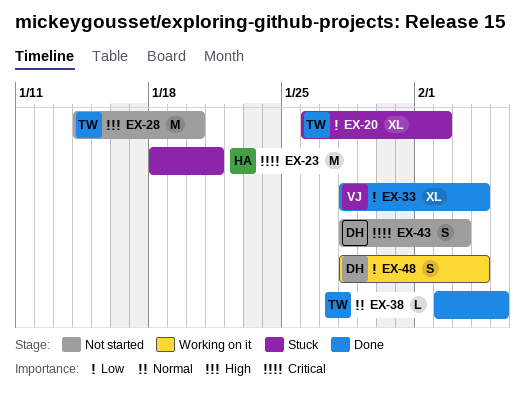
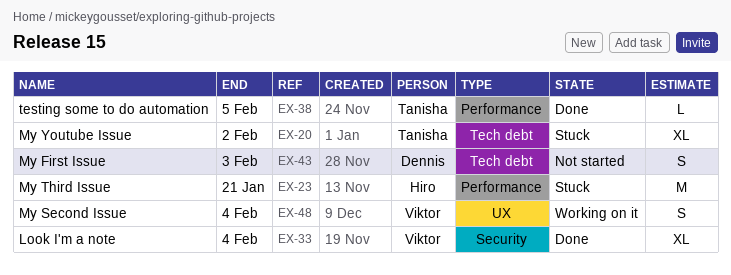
EX-28: present -> none
EX-48, owner: Dennis -> Viktor

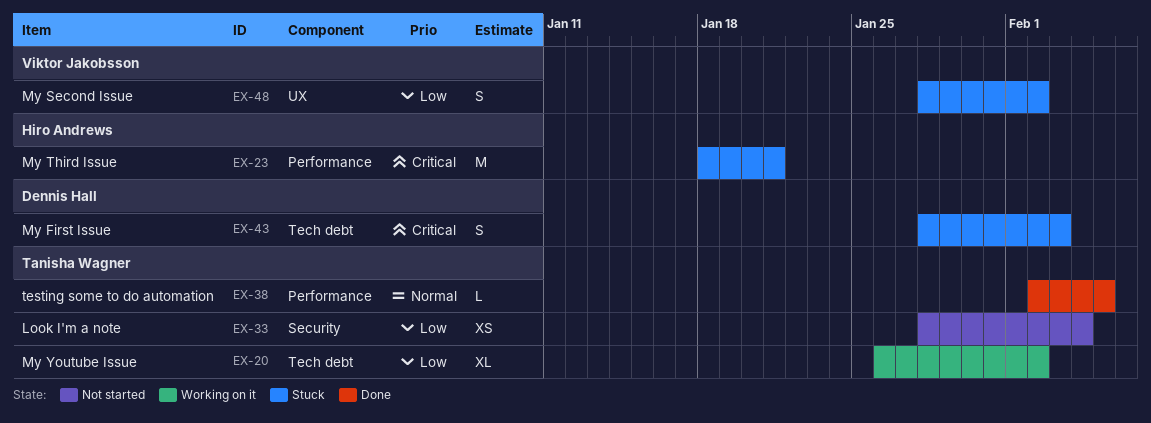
EX-20, status: Stuck -> Working on it
EX-33, status: Done -> Not started
EX-33, owner: Viktor Jakobsson -> Tanisha Wagner
EX-33, estimate: XL -> XS
EX-43, status: Not started -> Stuck
EX-48, status: Working on it -> Stuck
EX-48, due: Feb 4 -> Feb 2

